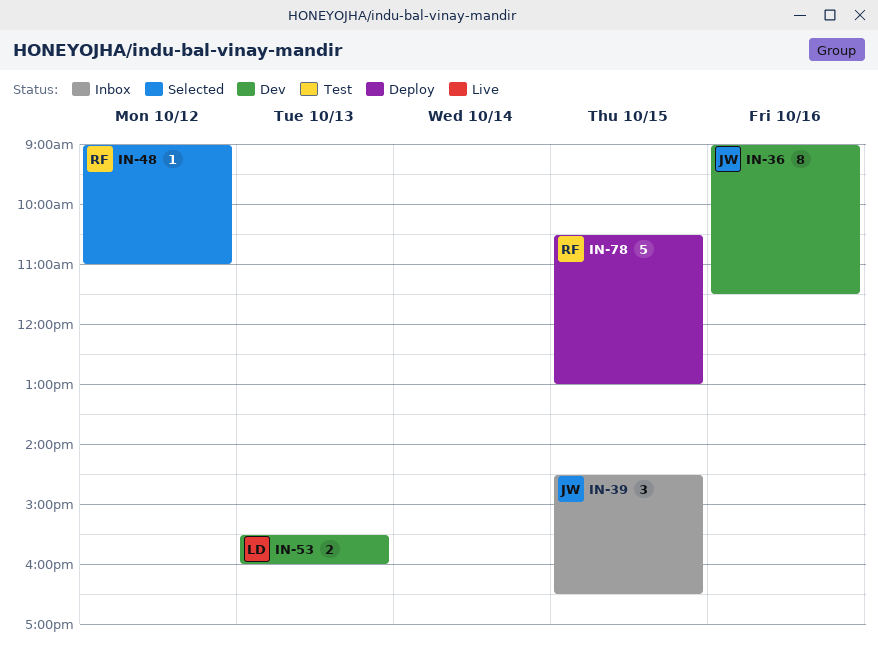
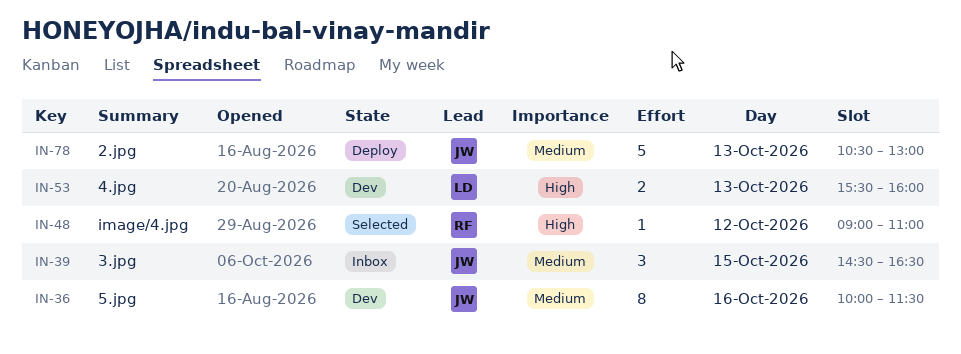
IN-36, begins: 09:00 -> 10:00
IN-78, owner: RF -> JW
IN-78, day: Oct 15 -> Oct 13

